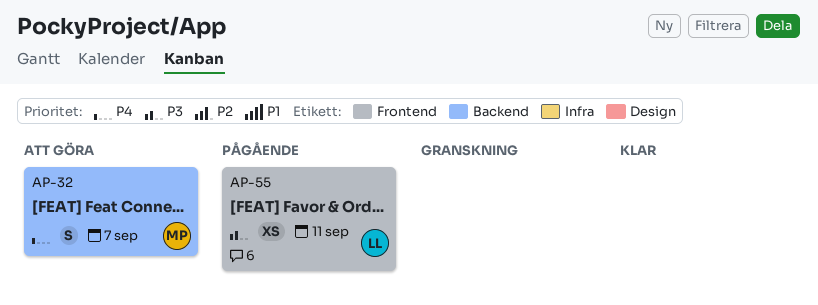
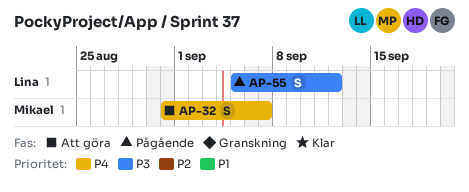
AP-55, estimate: XS -> S
AP-55, due: Sep 11 -> Sep 12

